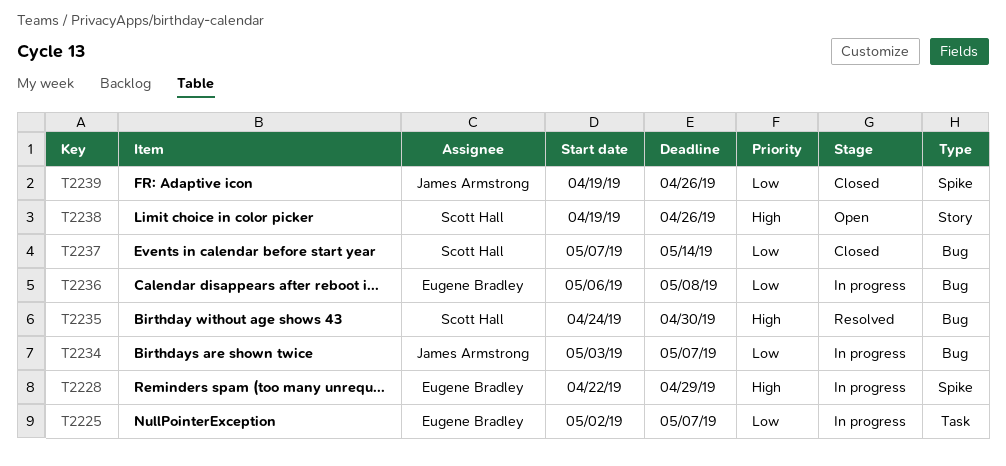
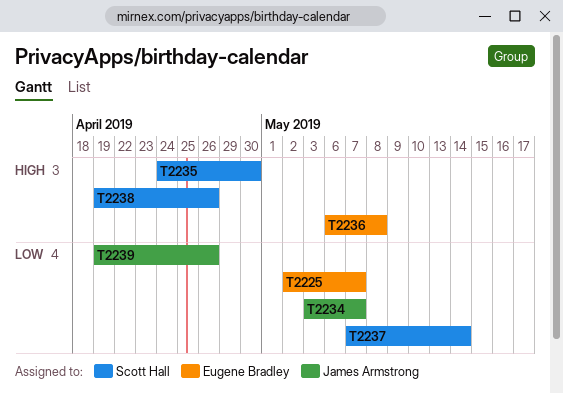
T2228: present -> none
T2236, priority: Low -> High

